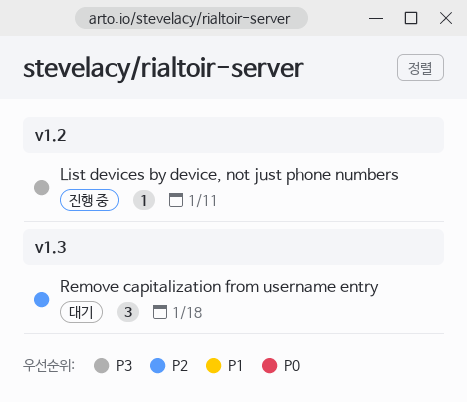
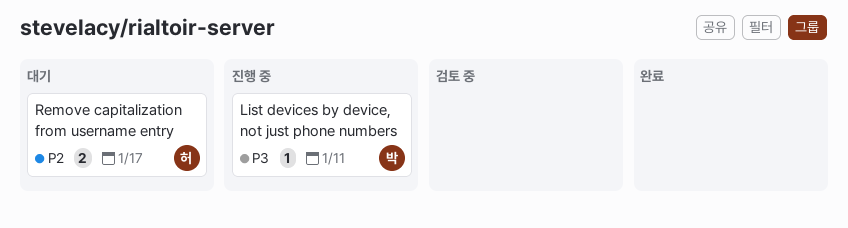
Remove capitalization from username entry, estimate: 3 -> 2
Remove capitalization from username entry, due: Jan 18 -> Jan 17

